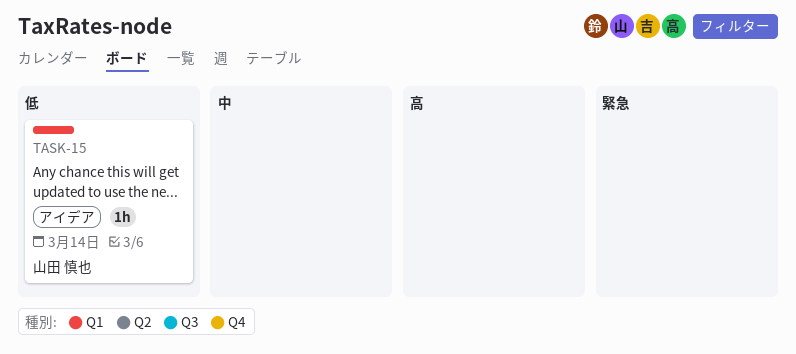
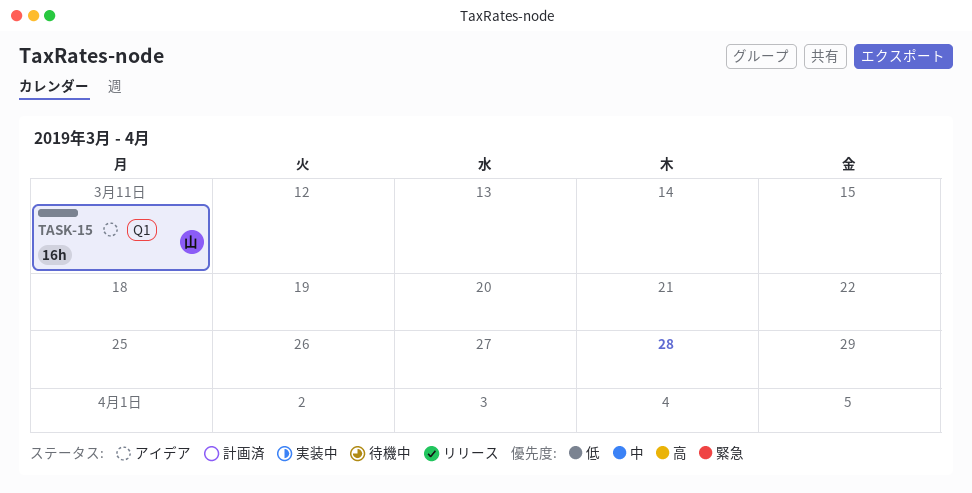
TASK-15, estimate: 1h -> 16h
TASK-15, due: Mar 14 -> Mar 11

